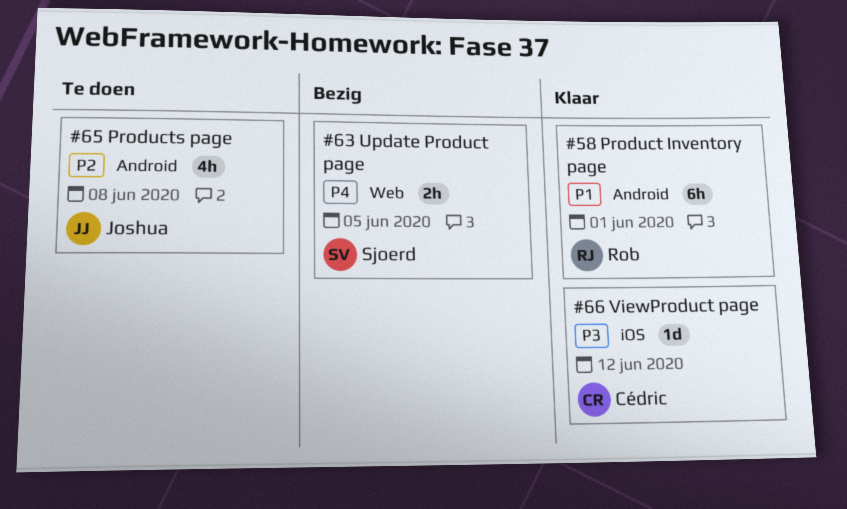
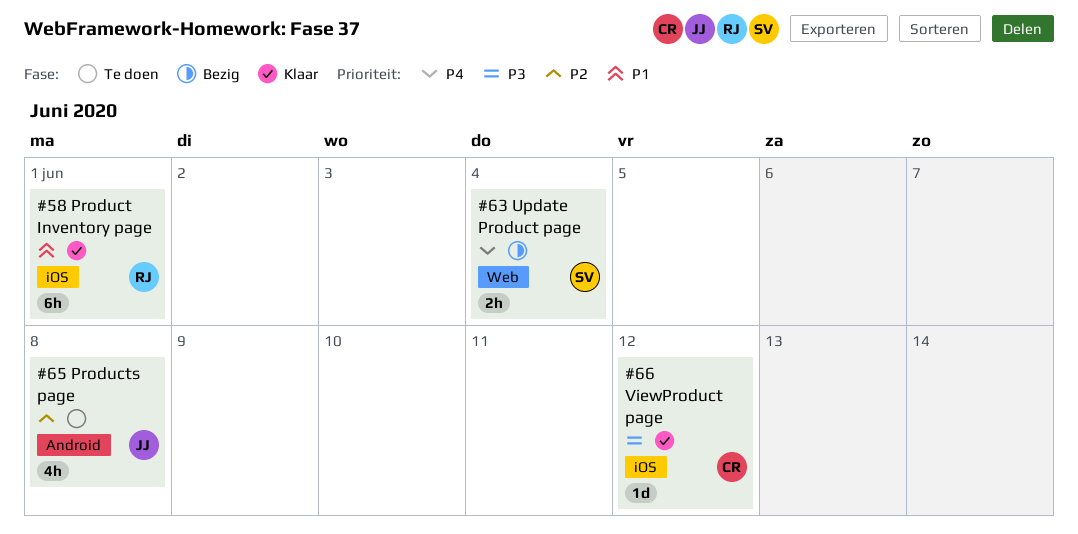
#58, label: Android -> iOS
#63, due: Jun 5 -> Jun 4

